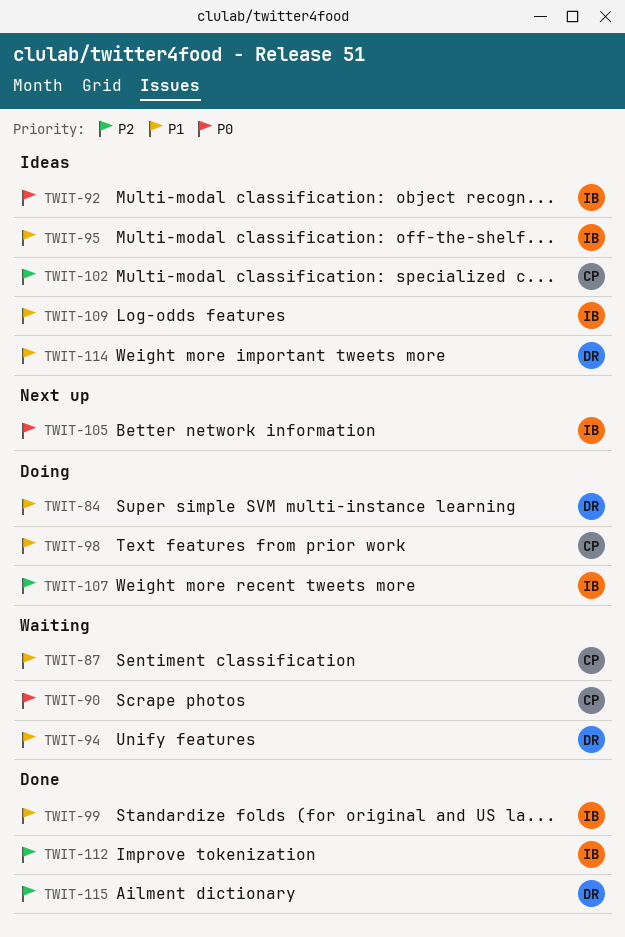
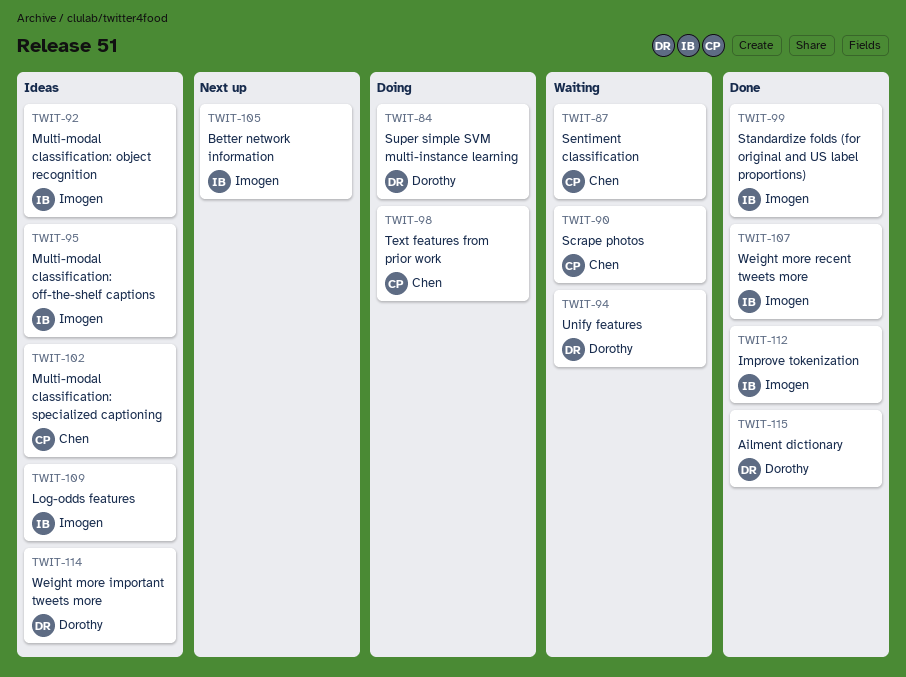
TWIT-107, status: Doing -> Done

